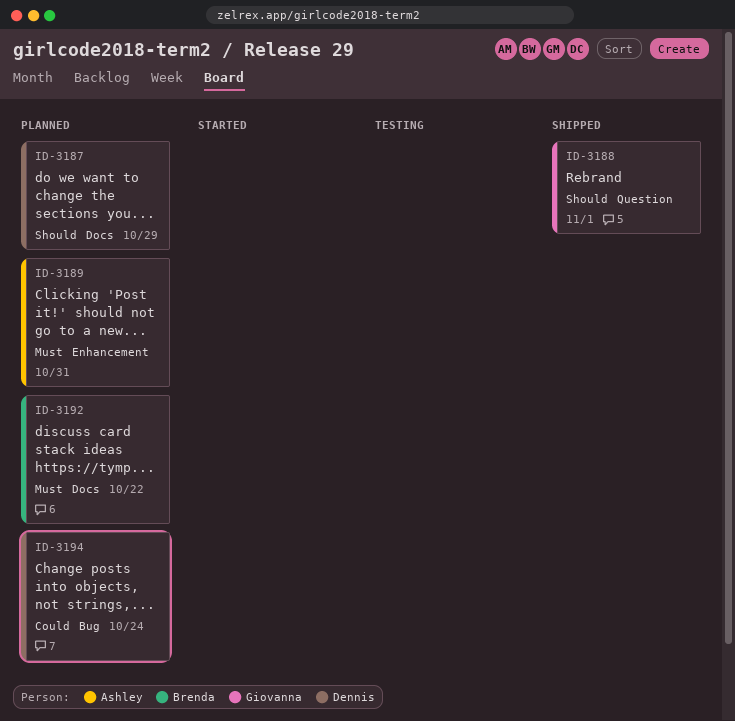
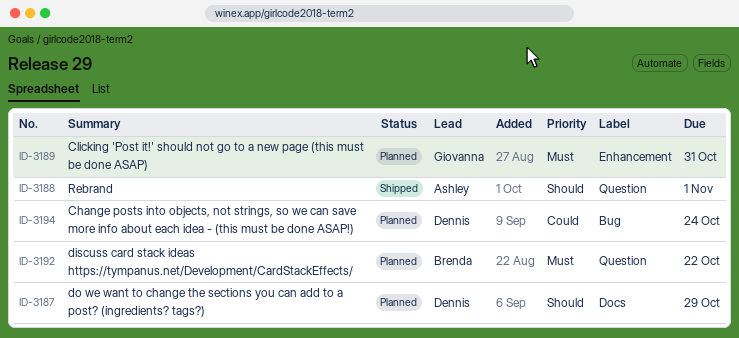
ID-3188, owner: Giovanna -> Ashley
ID-3189, owner: Ashley -> Giovanna
ID-3192, label: Docs -> Question

